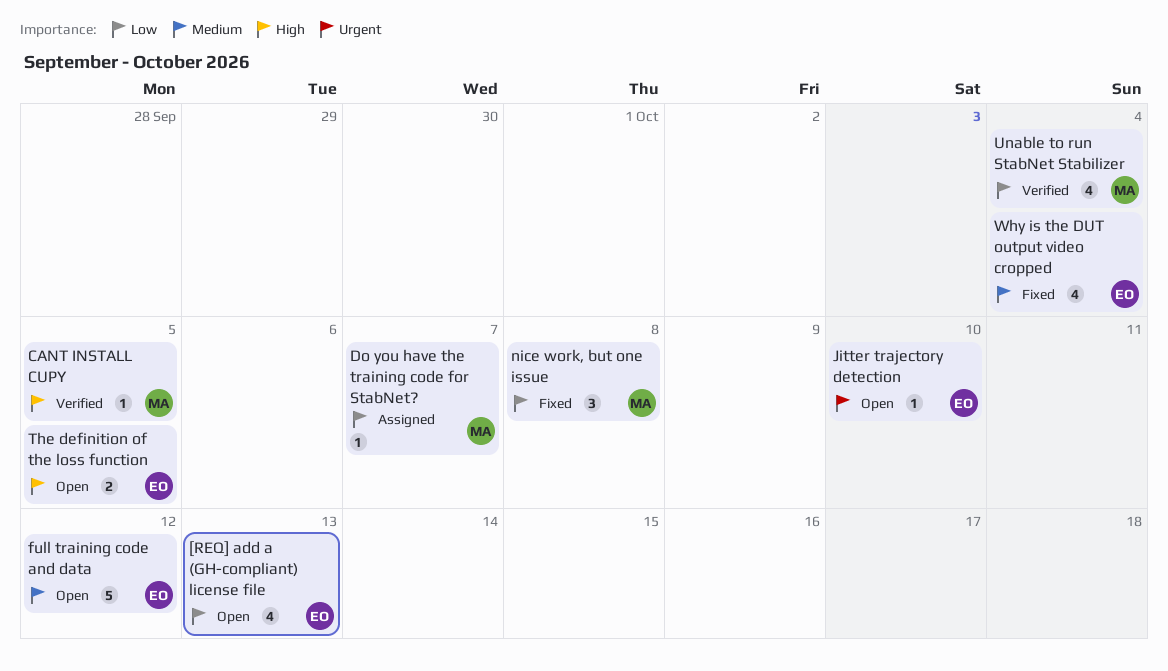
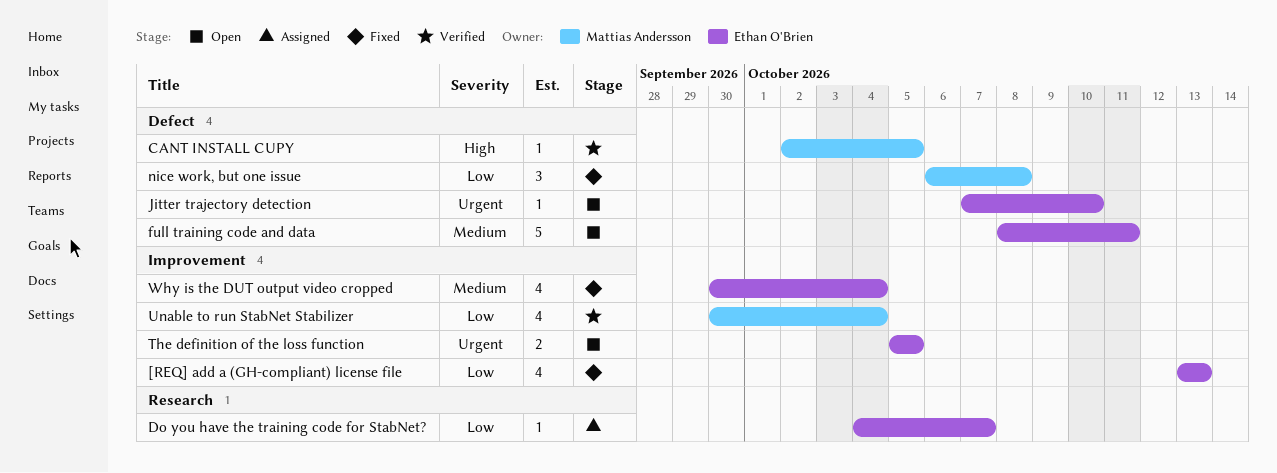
[REQ] add a (GH-compliant) license file, status: Open -> Fixed
Do you have the training code for StabNet?, owner: Mattias Andersson -> Ethan O'Brien
full training code and data, due: Oct 12 -> Oct 11
The definition of the loss function, priority: High -> Urgent

